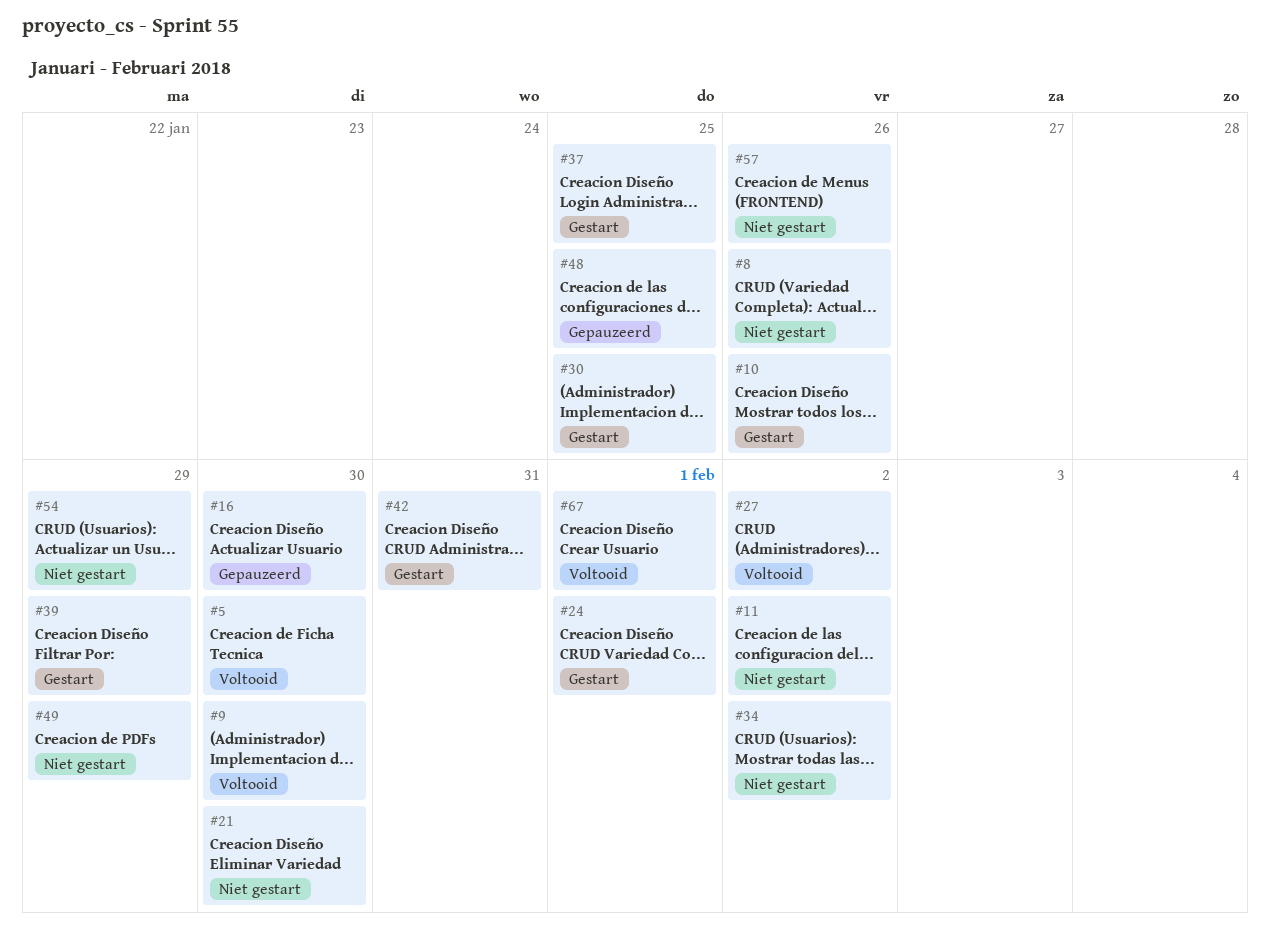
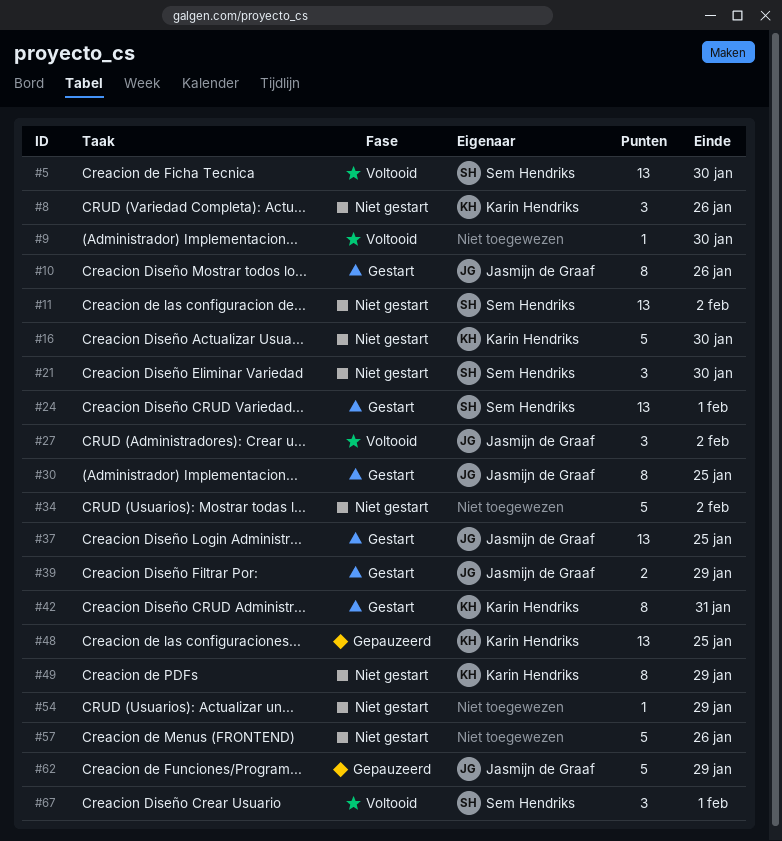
#16, status: Gepauzeerd -> Niet gestart
#62: none -> present

